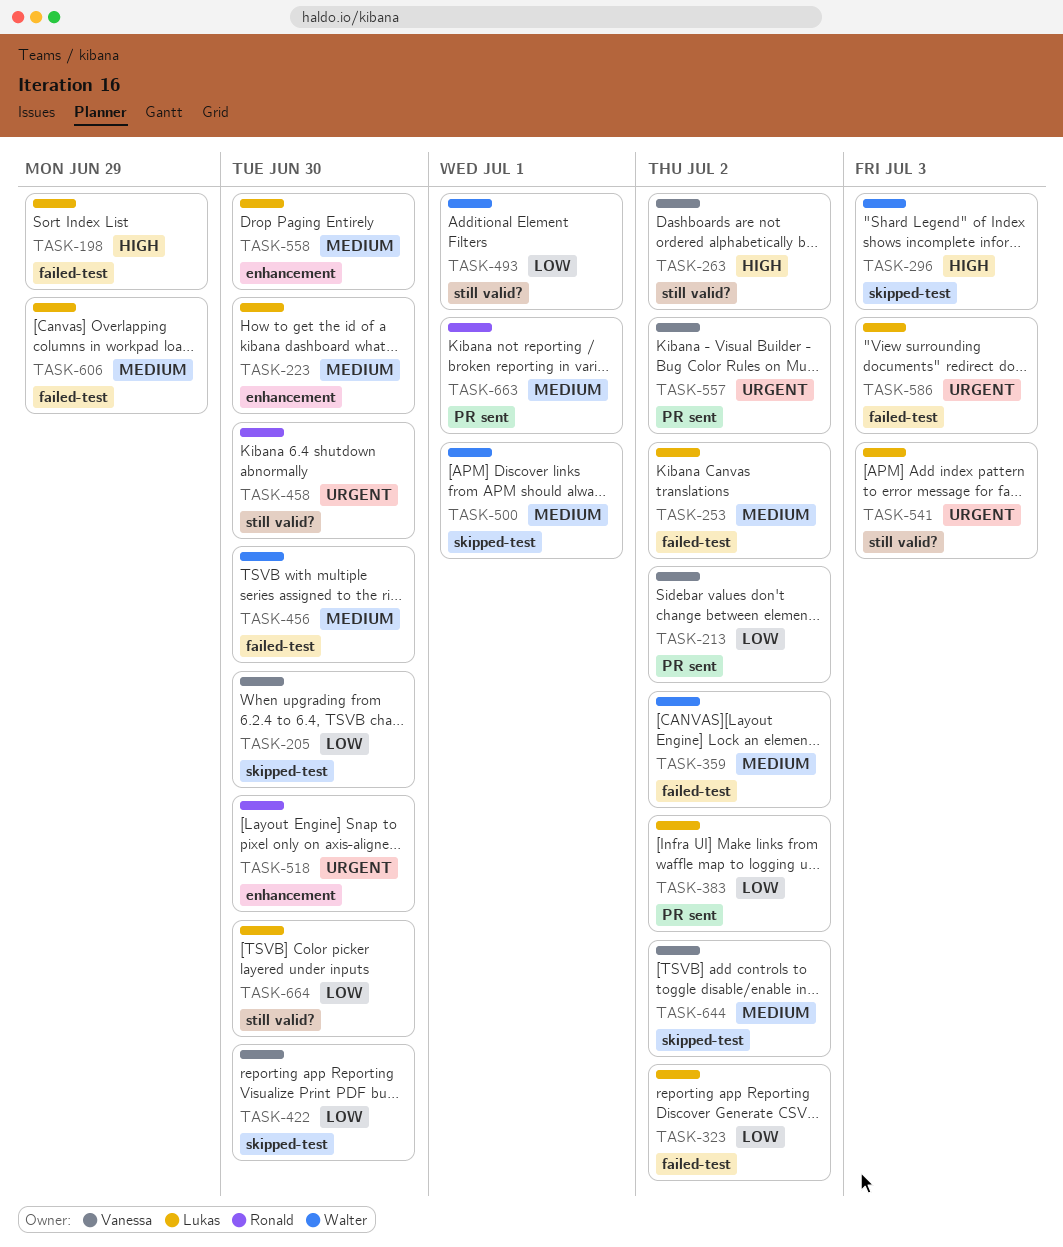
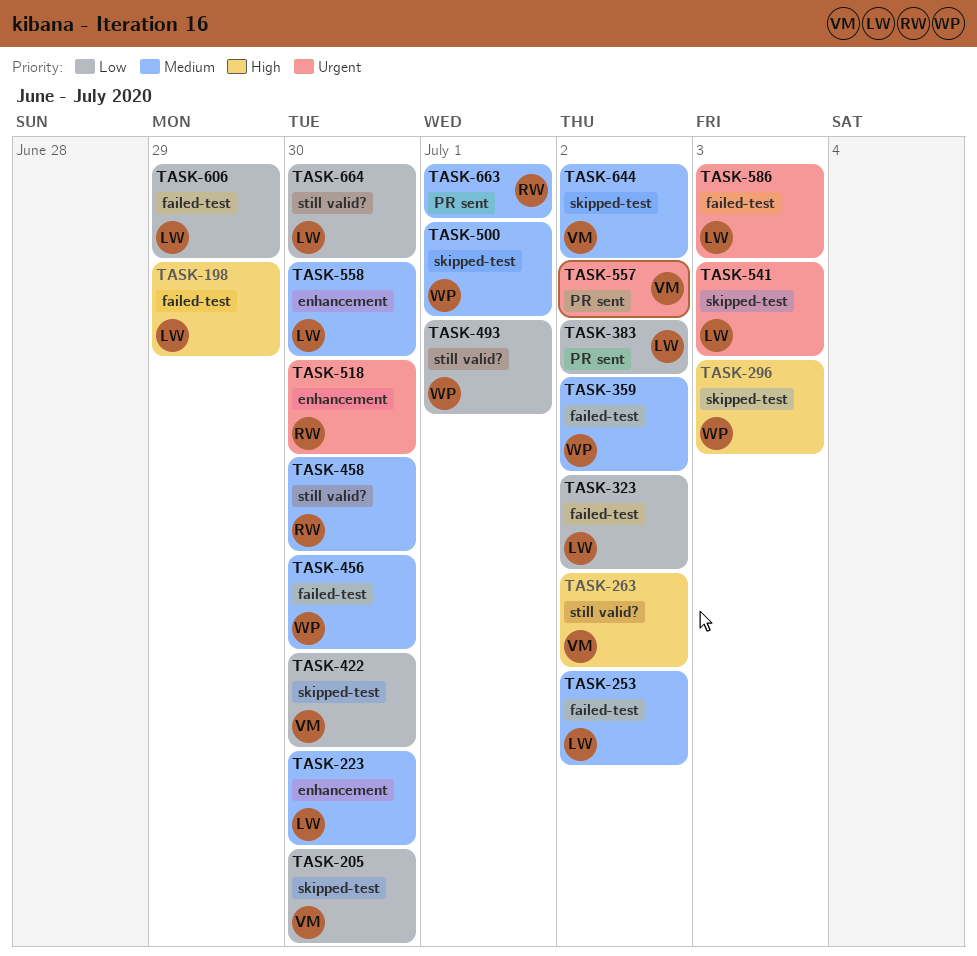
TASK-213: present -> none
TASK-458, priority: Urgent -> Medium
TASK-541, label: still valid? -> skipped-test
TASK-606, priority: Medium -> Low

